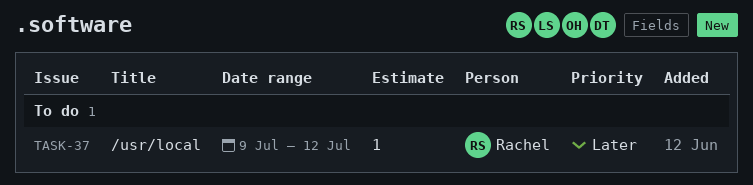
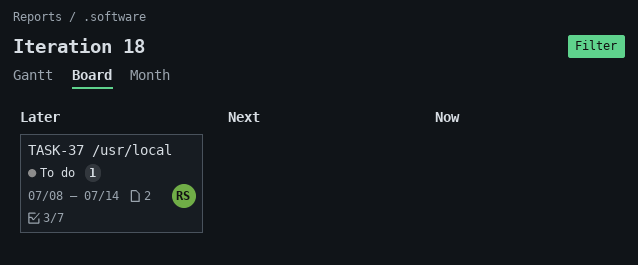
TASK-37, start: Jul 9 -> Jul 8
TASK-37, due: Jul 12 -> Jul 14

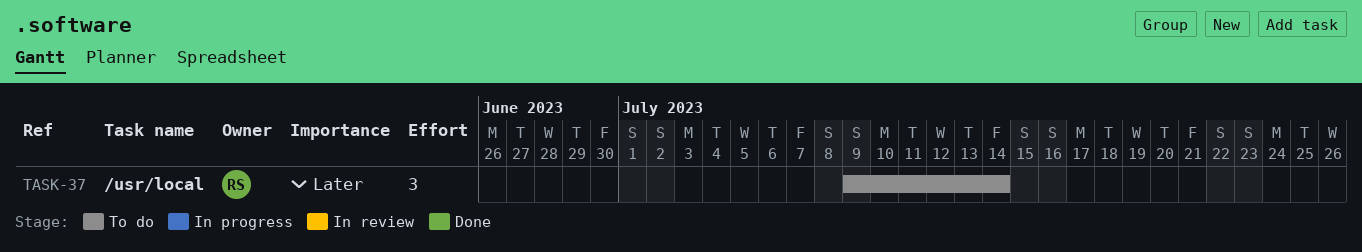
TASK-37, estimate: 1 -> 3
TASK-37, start: Jul 8 -> Jul 9

